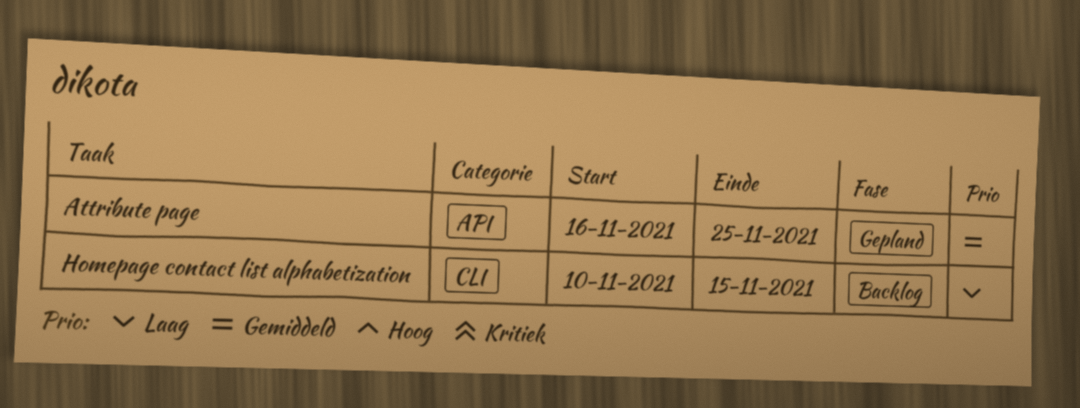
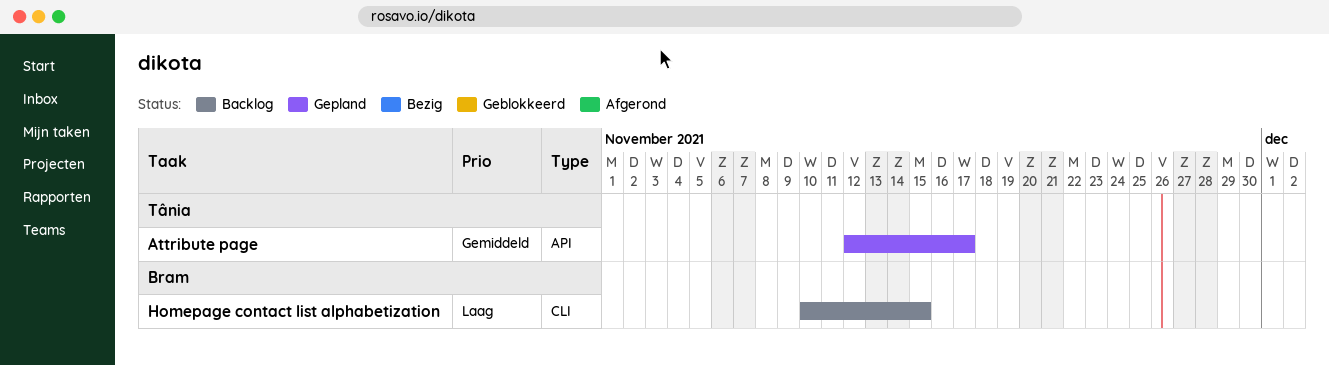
Attribute page, start: Nov 16 -> Nov 12
Attribute page, due: Nov 25 -> Nov 17

